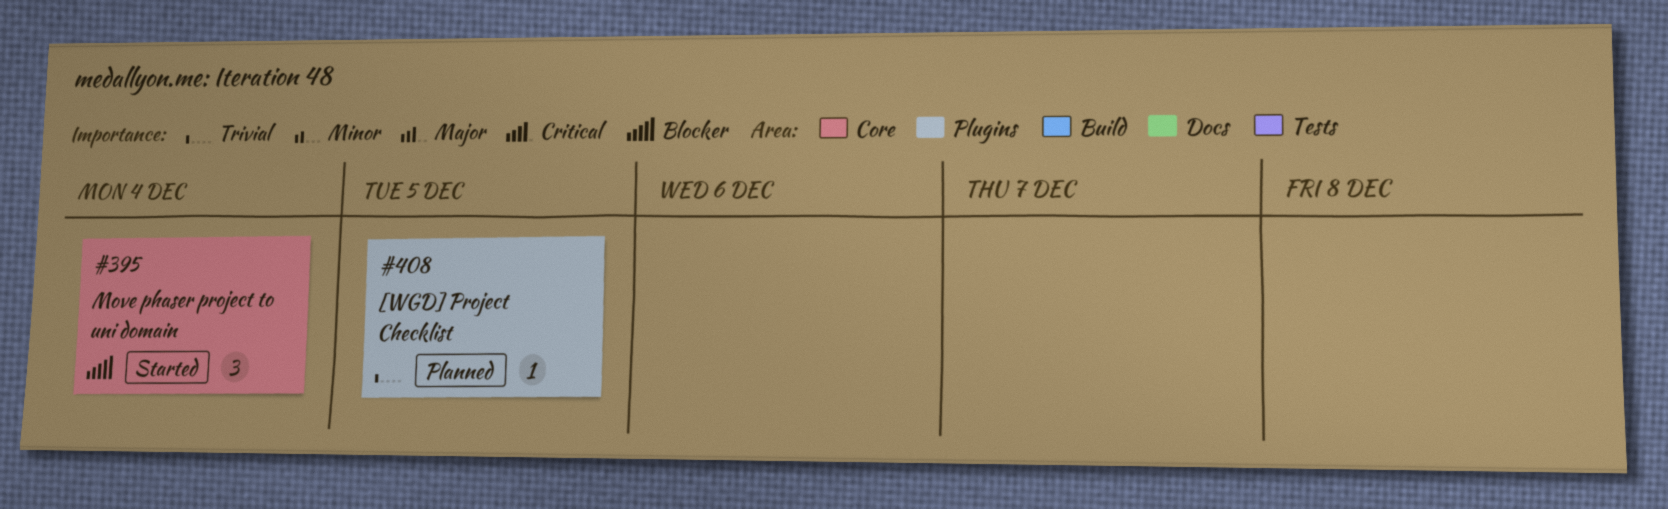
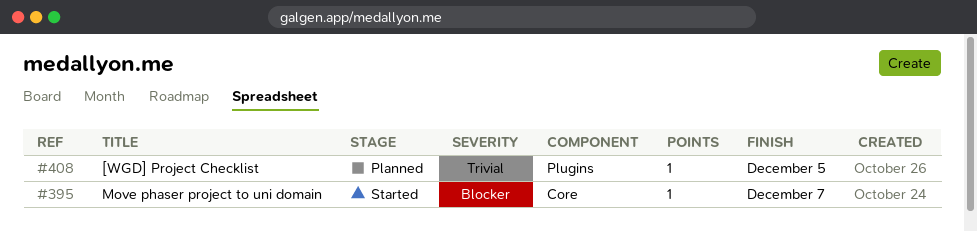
#395, estimate: 3 -> 1
#395, due: Dec 4 -> Dec 7

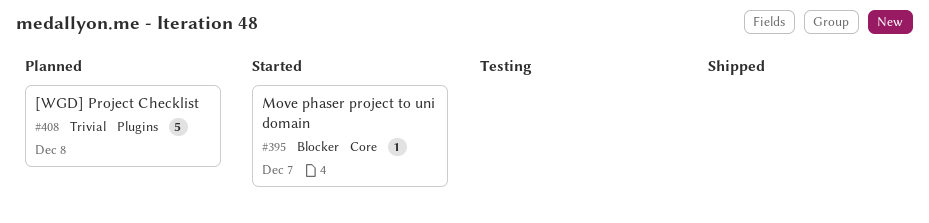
#408, estimate: 1 -> 5
#408, due: Dec 5 -> Dec 8

